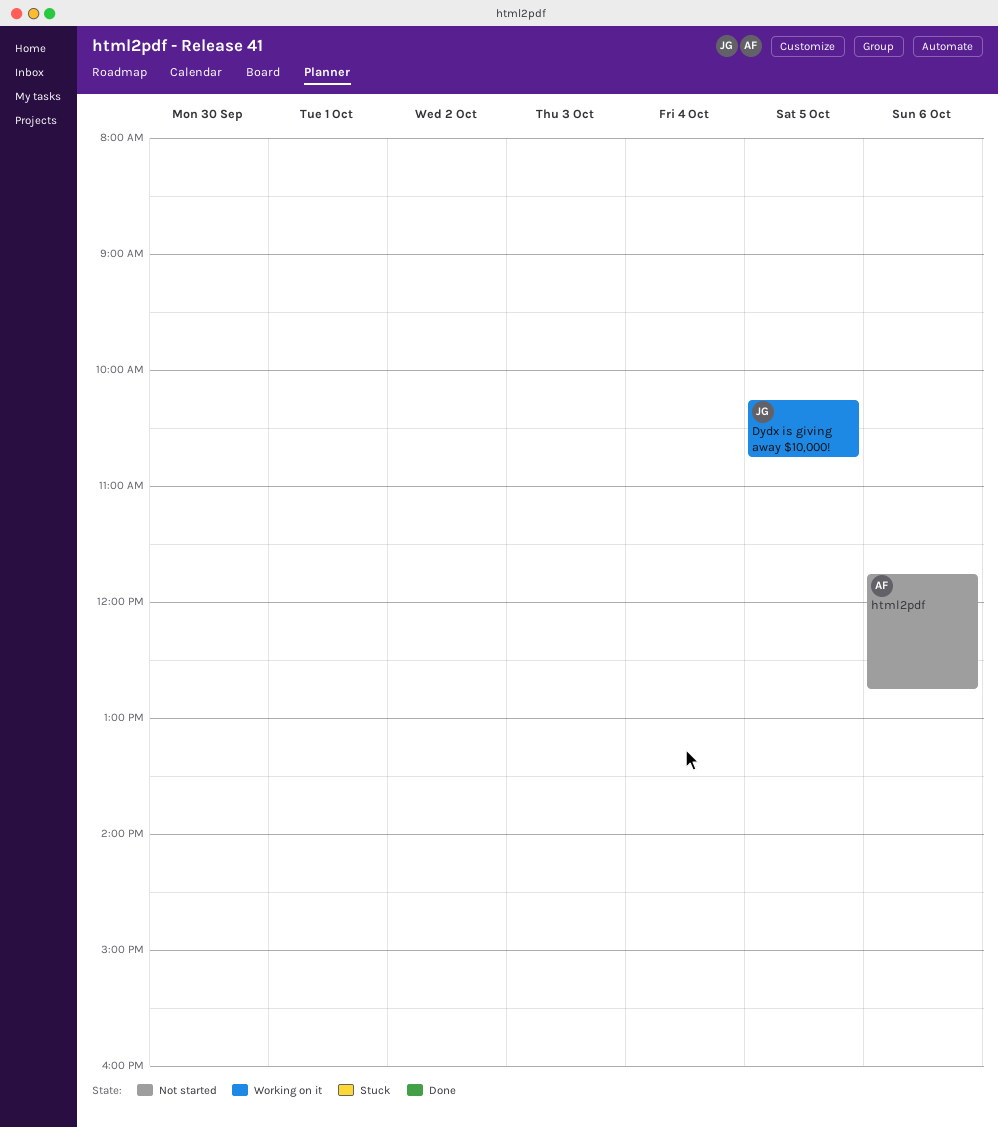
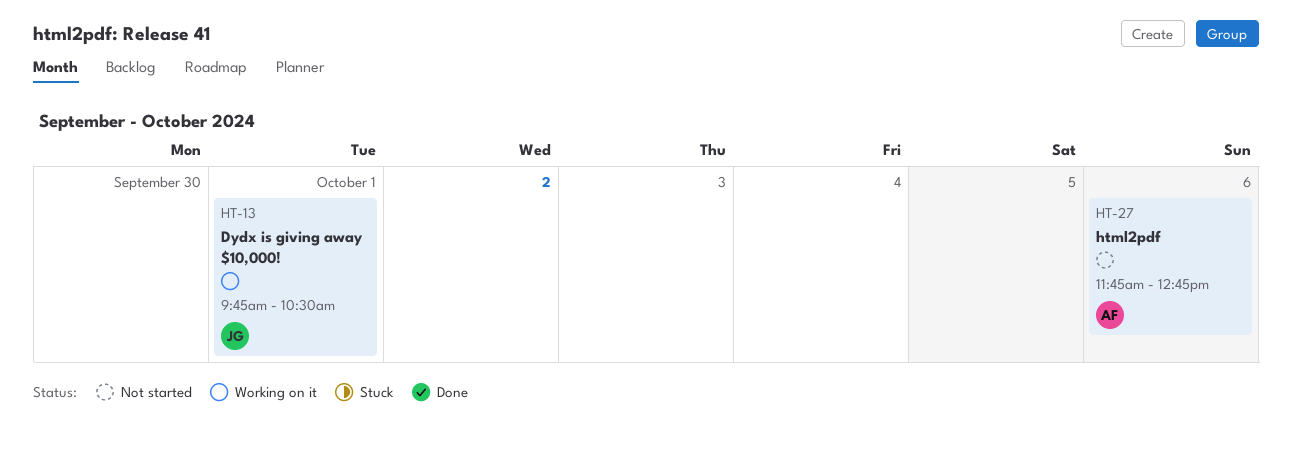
Dydx is giving away $10,000!, day: Oct 5 -> Oct 1
Dydx is giving away $10,000!, begins: 10:15 -> 09:45
Dydx is giving away $10,000!, ends: 10:45 -> 10:30

